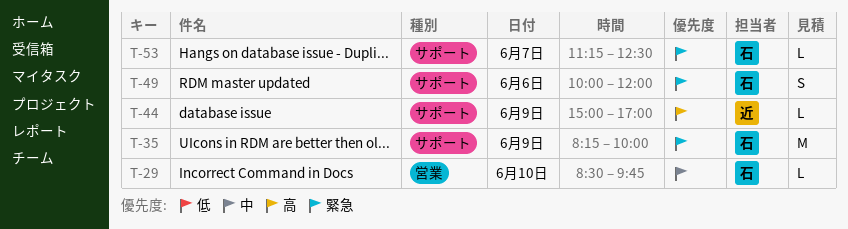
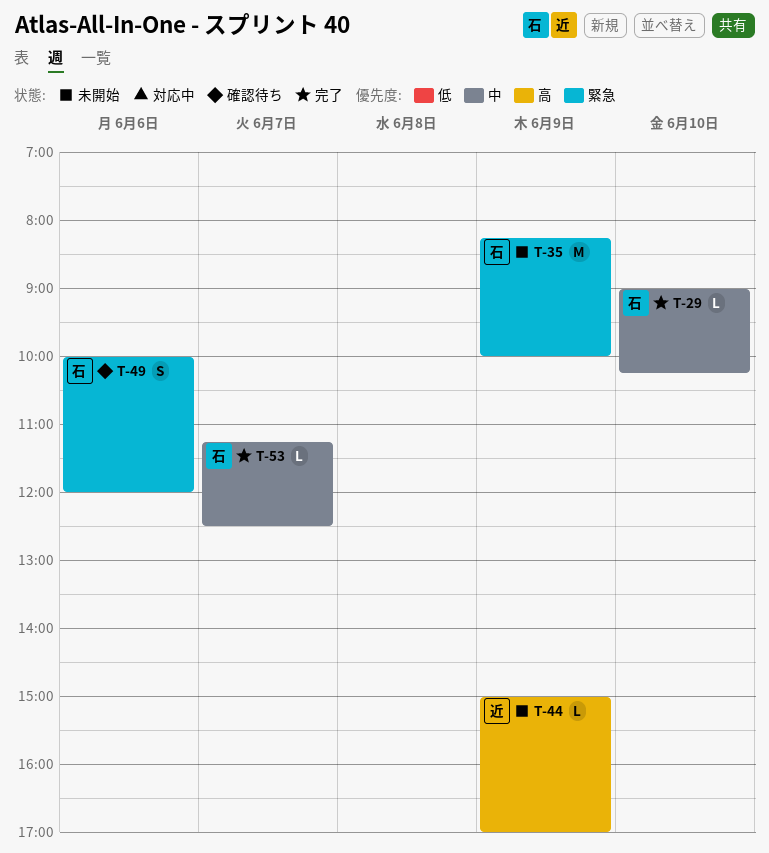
T-29, begins: 08:30 -> 09:00
T-29, ends: 09:45 -> 10:15
T-53, priority: 緊急 -> 中

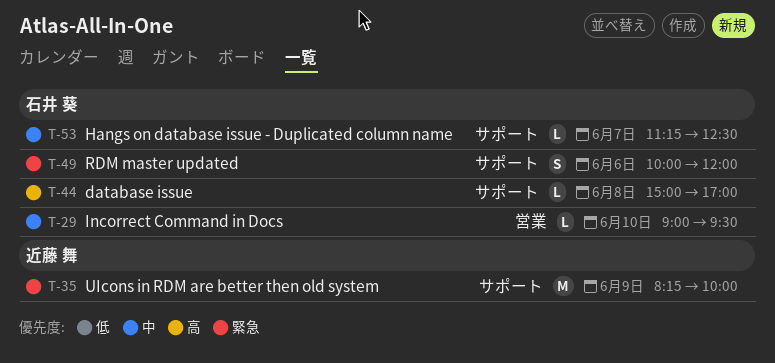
T-29, ends: 10:15 -> 09:30
T-35, owner: 石井 葵 -> 近藤 舞
T-44, owner: 近藤 舞 -> 石井 葵
T-44, day: Jun 9 -> Jun 8

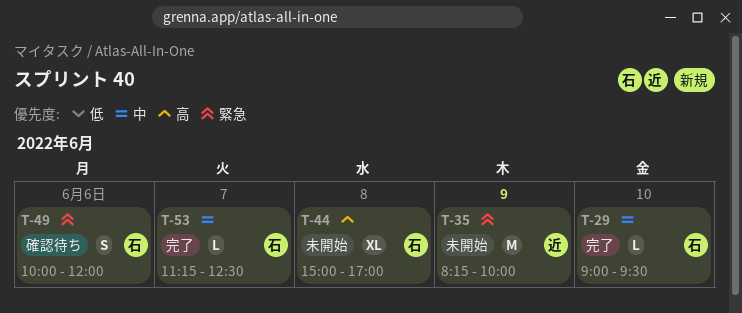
T-44, estimate: L -> XL

